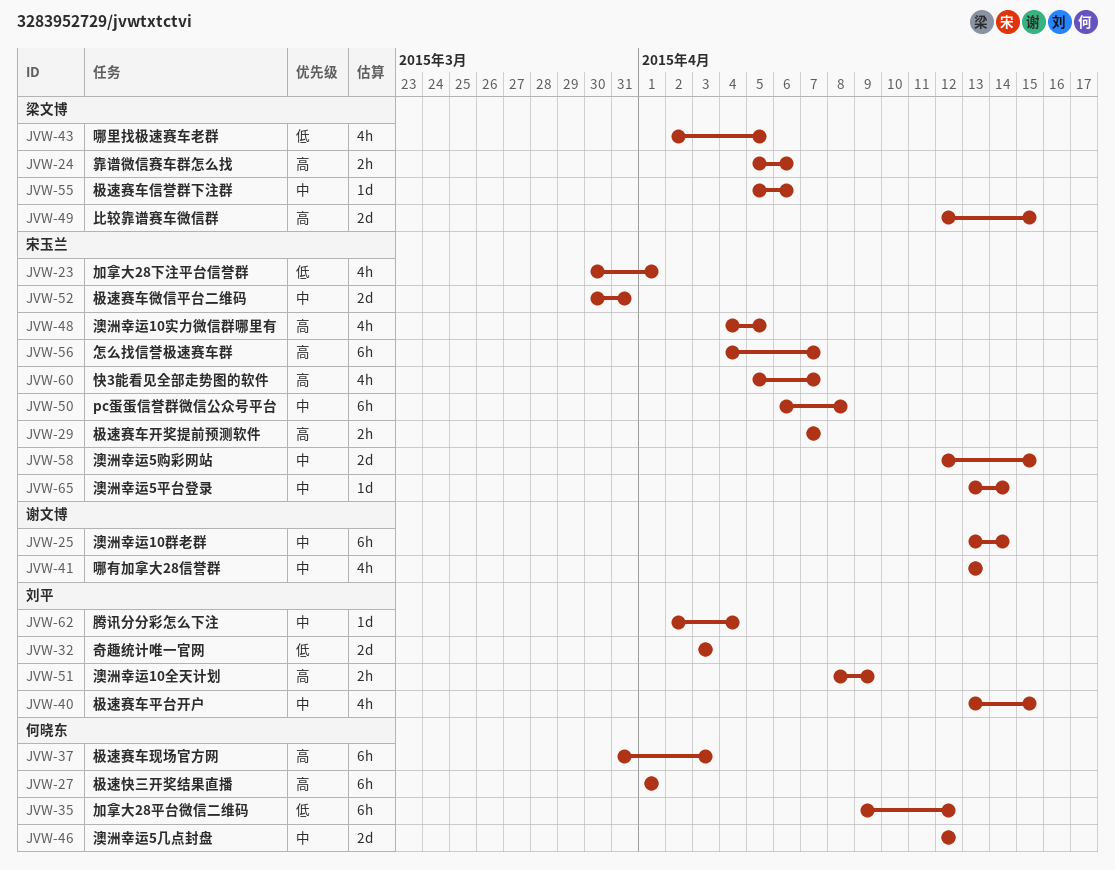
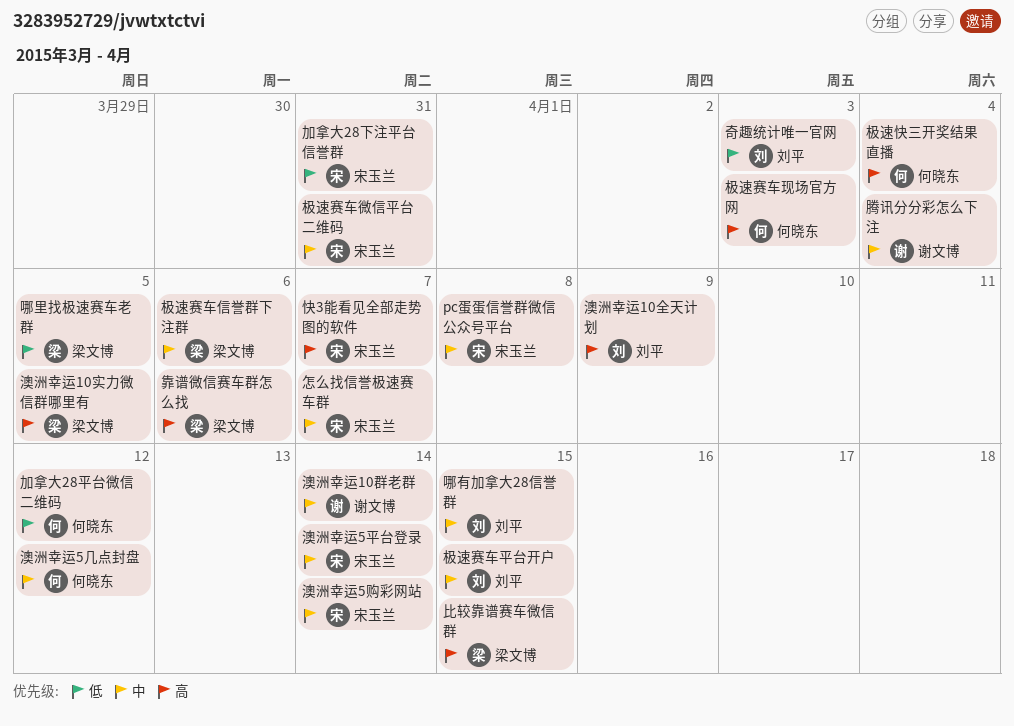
加拿大28下注平台信誉群, due: Apr 1 -> Mar 31
哪有加拿大28信誉群, owner: 谢文博 -> 刘平
哪有加拿大28信誉群, due: Apr 13 -> Apr 15
怎么找信誉极速赛车群, priority: 高 -> 中
极速快三开奖结果直播, due: Apr 1 -> Apr 4
极速赛车开奖提前预测软件: present -> none
澳洲幸运10实力微信群哪里有, owner: 宋玉兰 -> 梁文博
澳洲幸运5购彩网站, due: Apr 15 -> Apr 14
腾讯分分彩怎么下注, owner: 刘平 -> 谢文博

